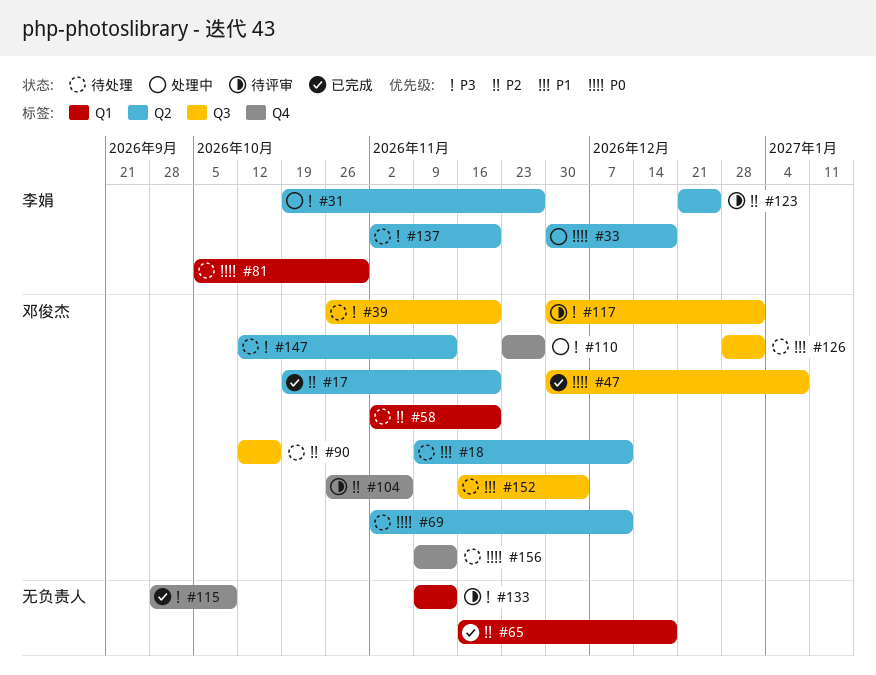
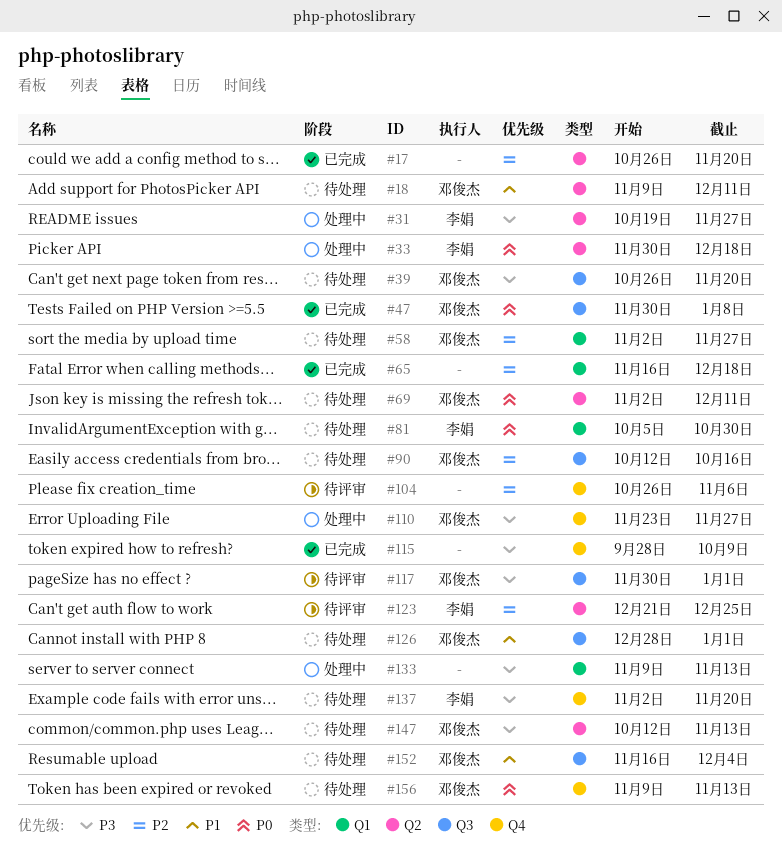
#17, owner: 邓俊杰 -> none
#17, start: Oct 19 -> Oct 26
#58, due: Nov 20 -> Nov 27
#104, owner: 邓俊杰 -> none
#133, status: 待评审 -> 处理中
#137, label: Q2 -> Q4

